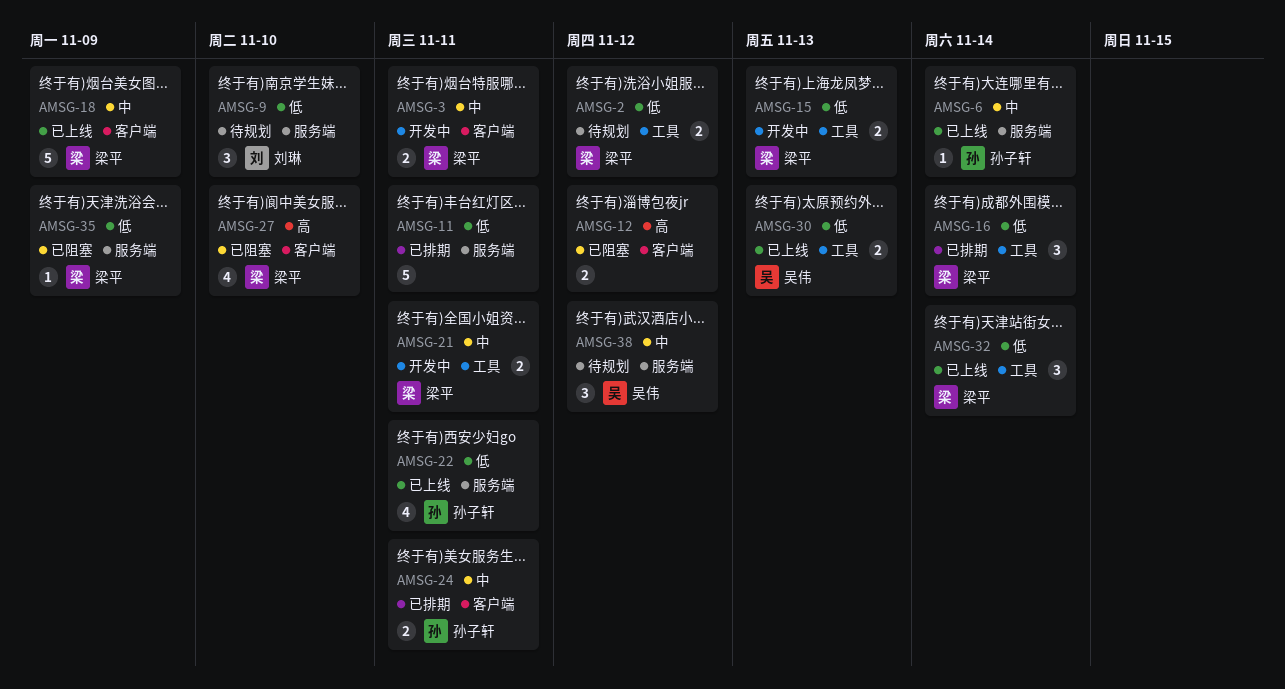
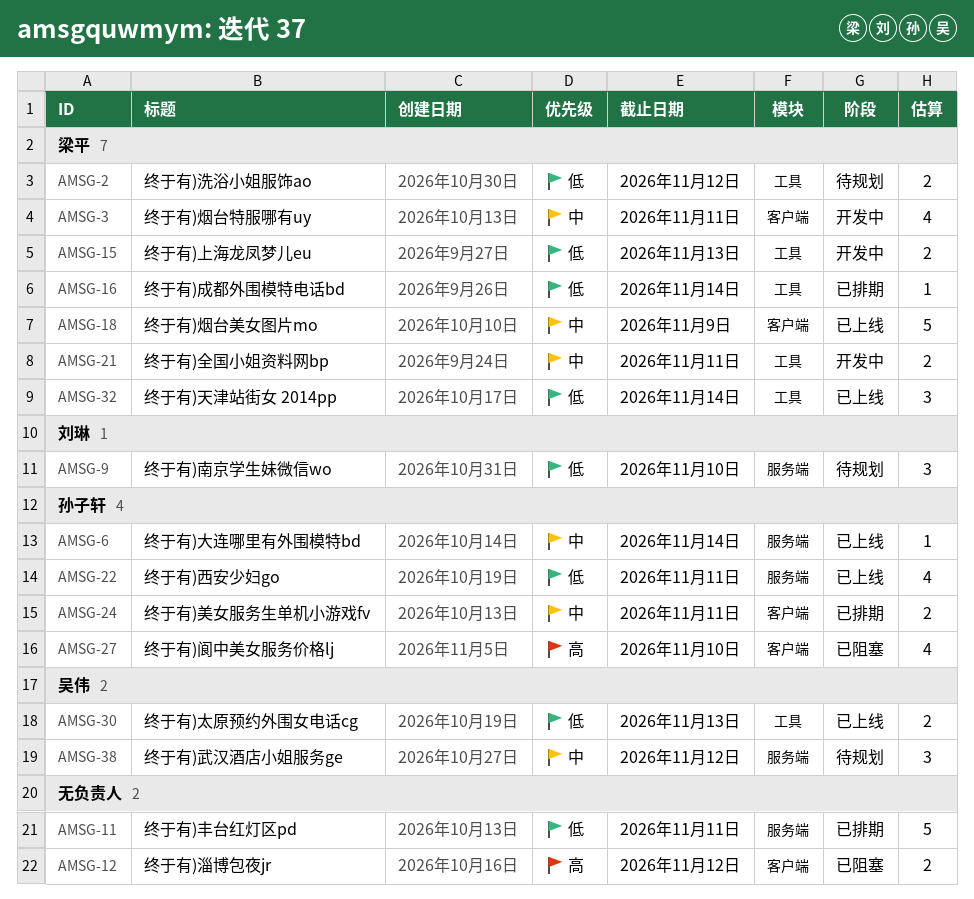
AMSG-3, estimate: 2 -> 4
AMSG-16, estimate: 3 -> 1
AMSG-27, owner: 梁平 -> 孙子轩
AMSG-35: present -> none

